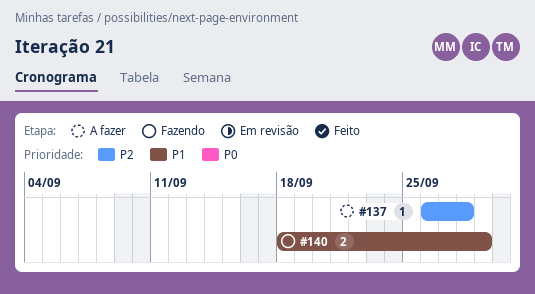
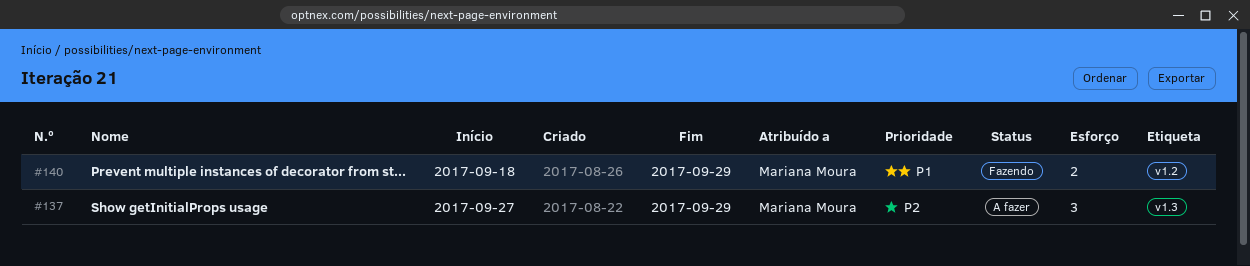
#137, estimate: 1 -> 3
#137, start: Sep 26 -> Sep 27
#137, due: Sep 28 -> Sep 29

